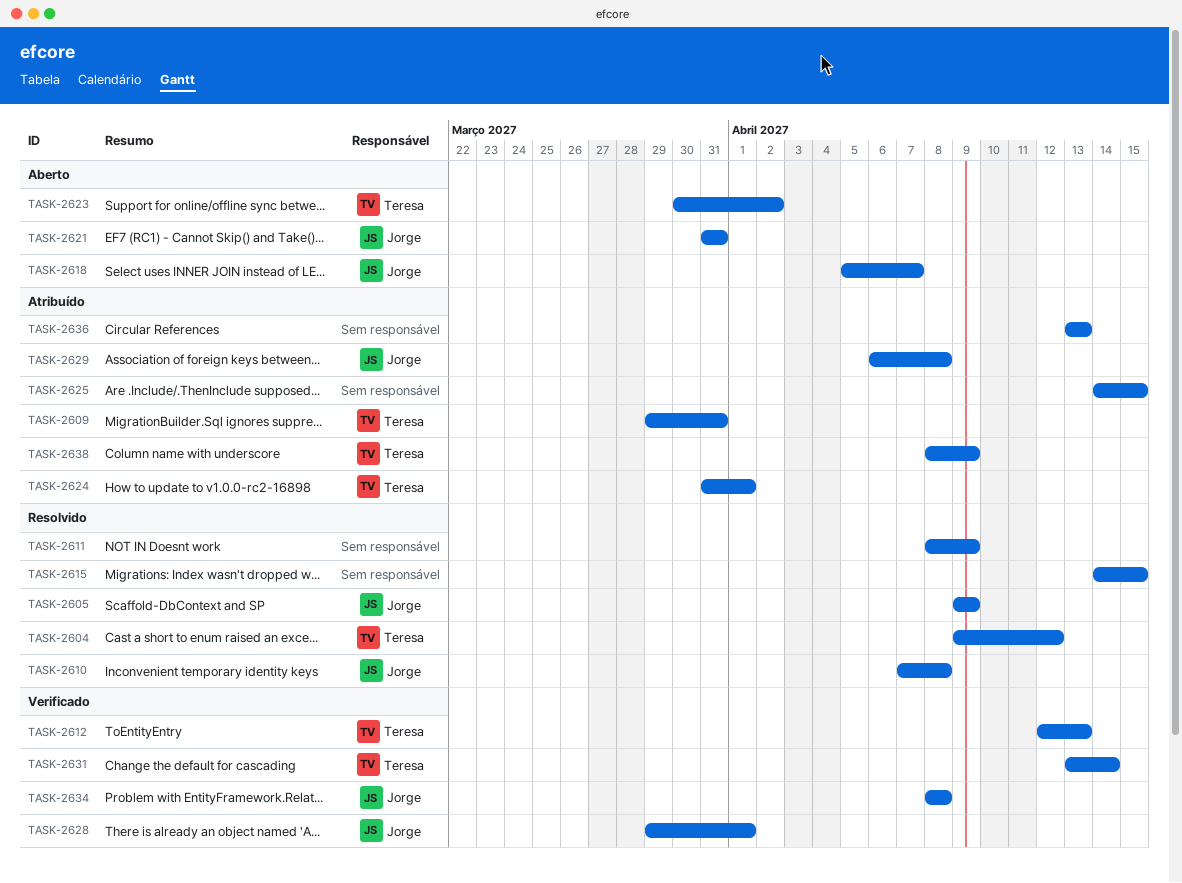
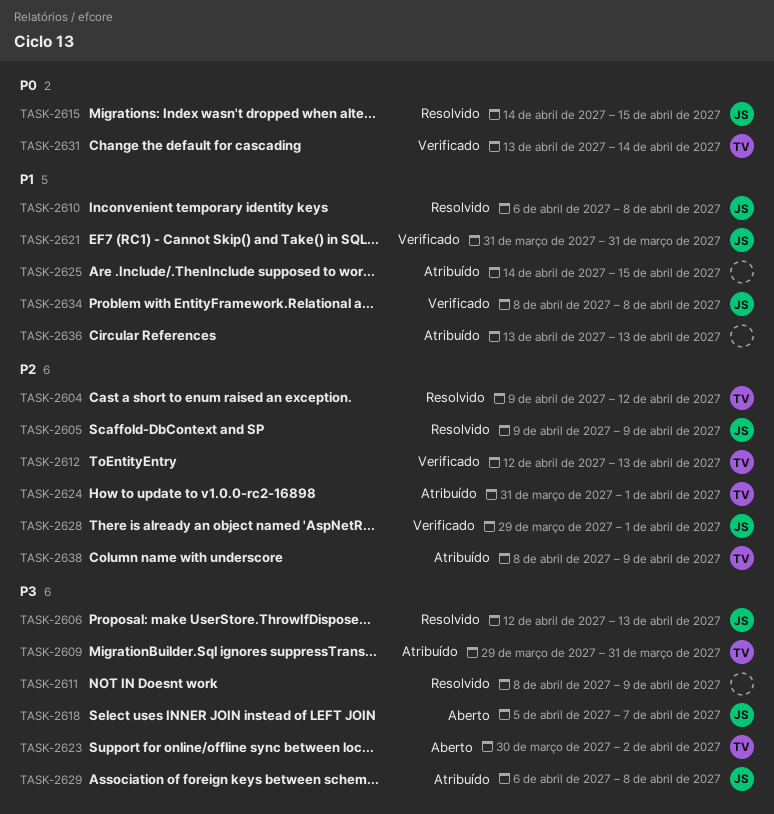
TASK-2606: none -> present
TASK-2610, start: Apr 7 -> Apr 6
TASK-2615, owner: none -> Jorge
TASK-2621, status: Aberto -> Verificado

